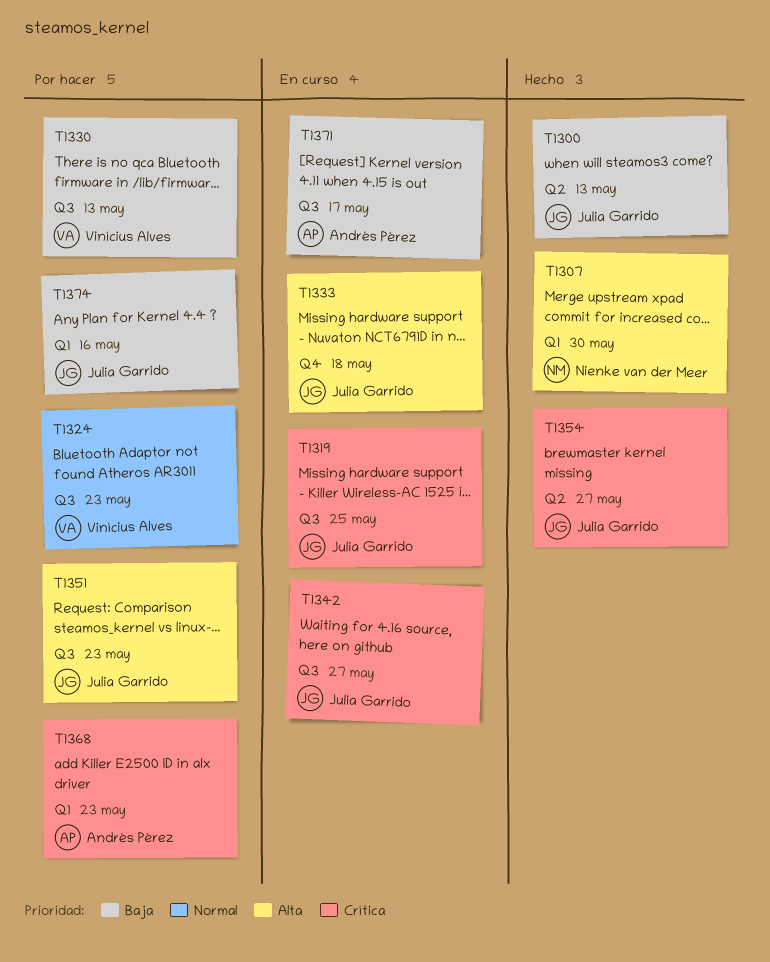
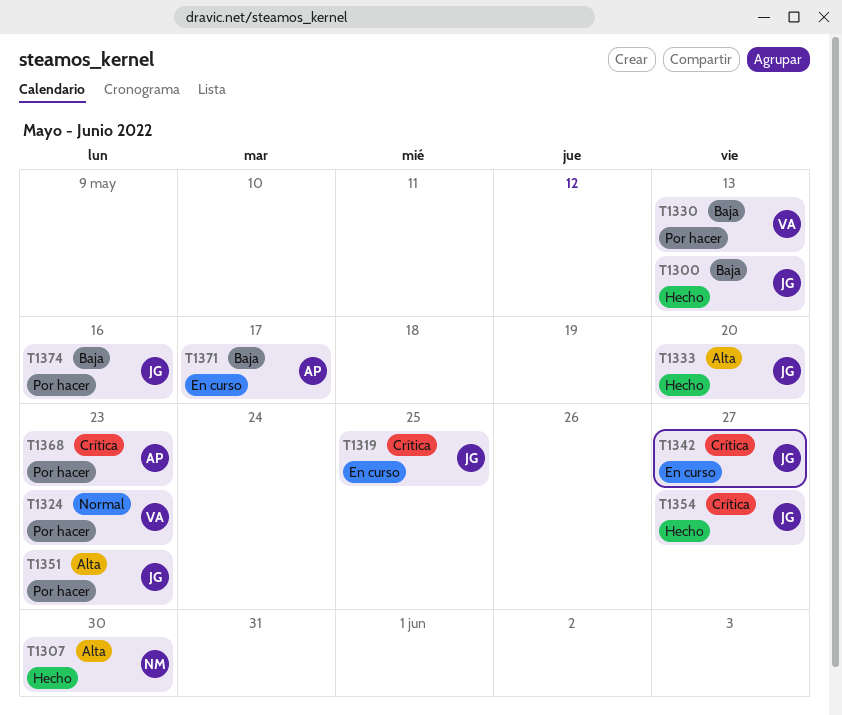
T1333, status: En curso -> Hecho
T1333, due: May 18 -> May 20

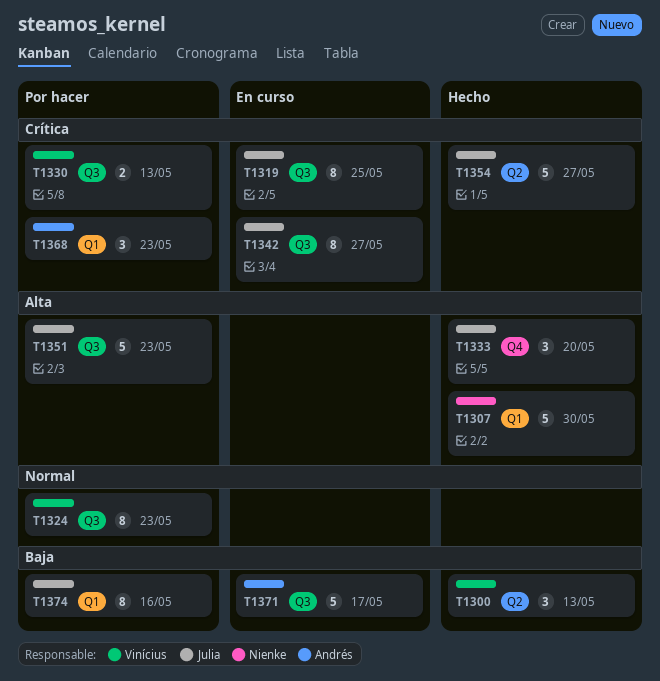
T1300, owner: Julia -> Vinícius
T1330, priority: Baja -> Crítica

